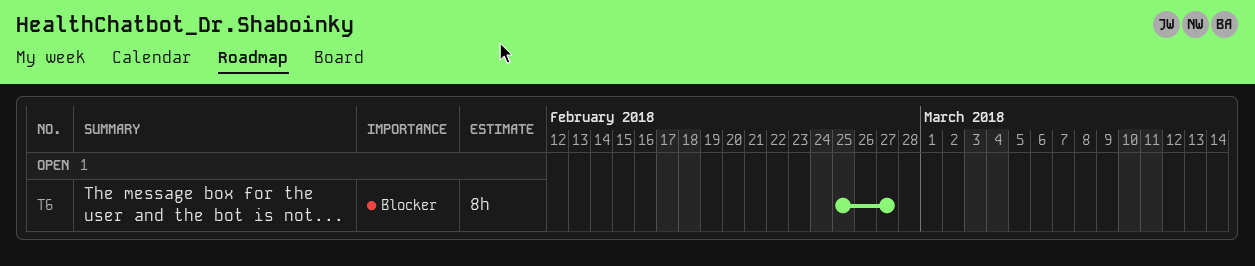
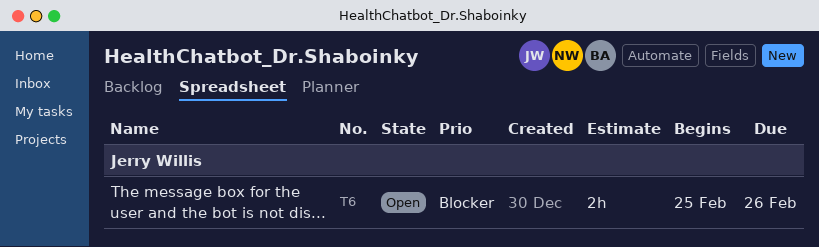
T6, estimate: 8h -> 2h
T6, due: Feb 27 -> Feb 26

